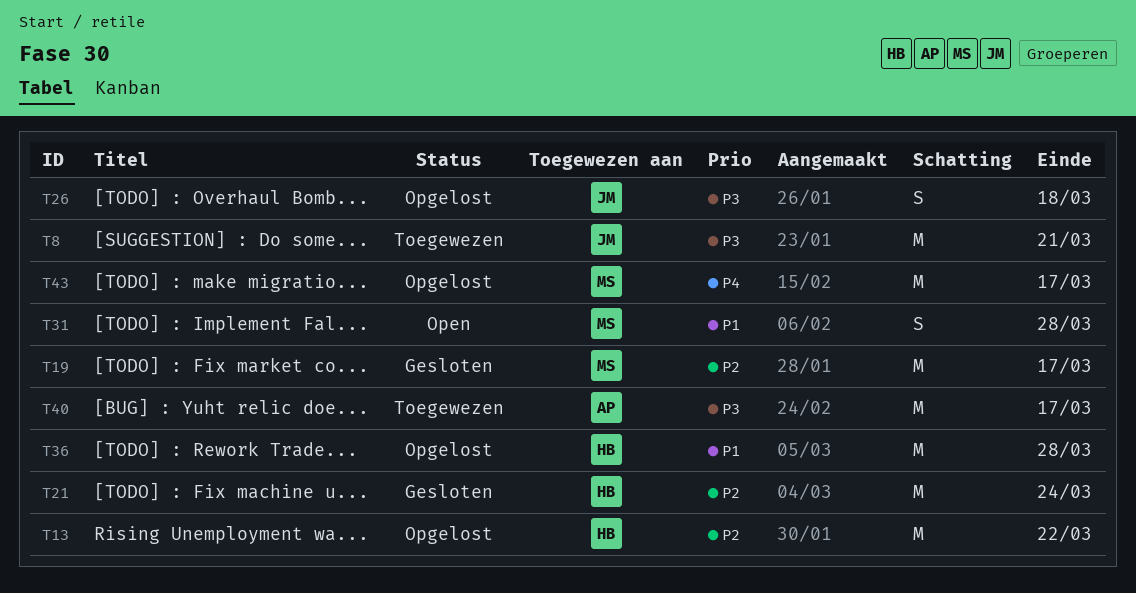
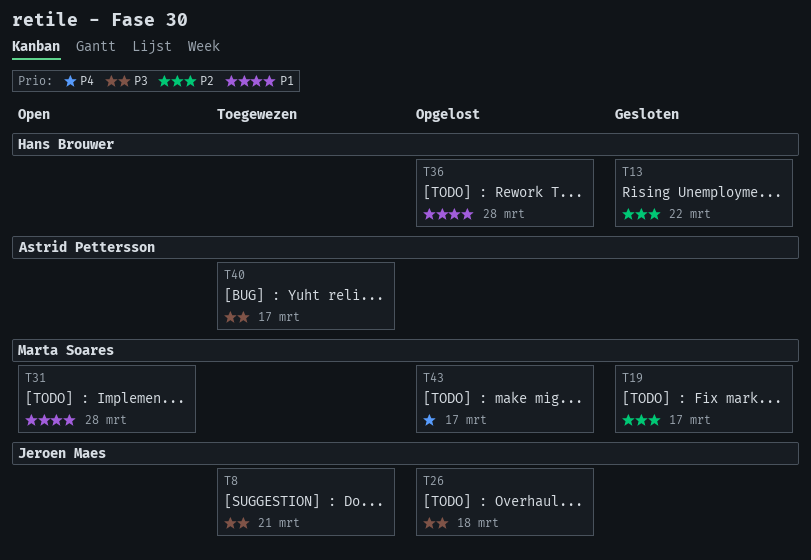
T13, status: Opgelost -> Gesloten
T21: present -> none

